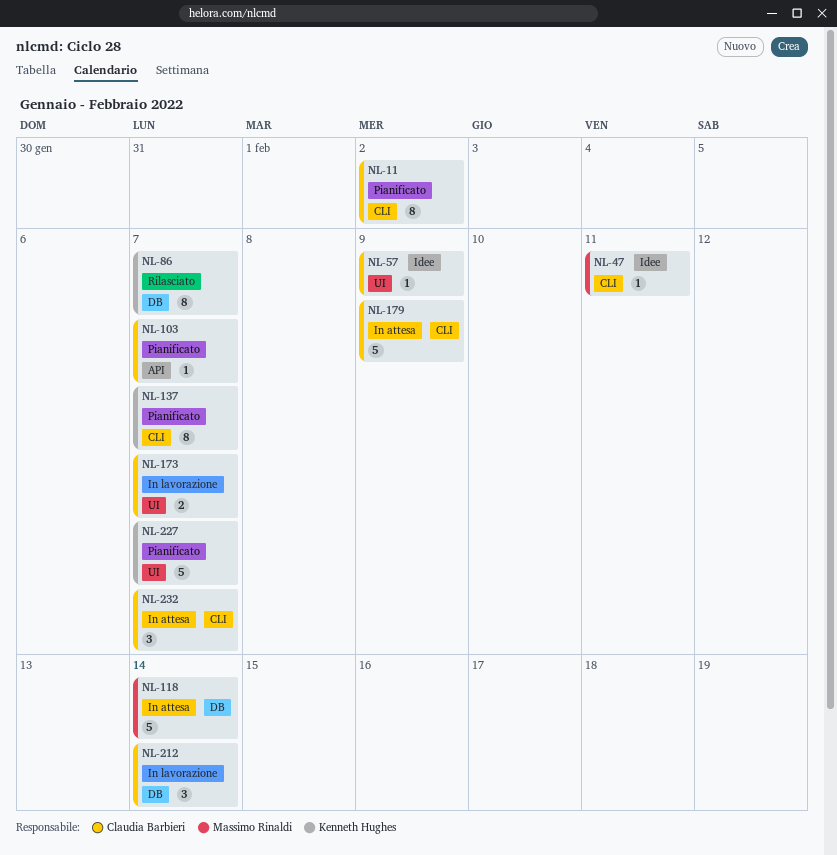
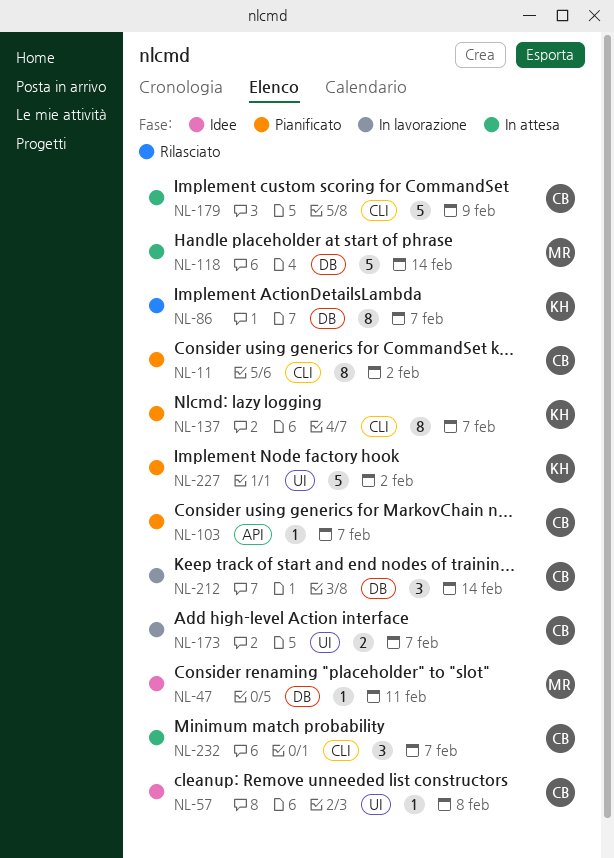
NL-47, label: CLI -> DB
NL-57, due: Feb 9 -> Feb 8
NL-227, due: Feb 7 -> Feb 2

